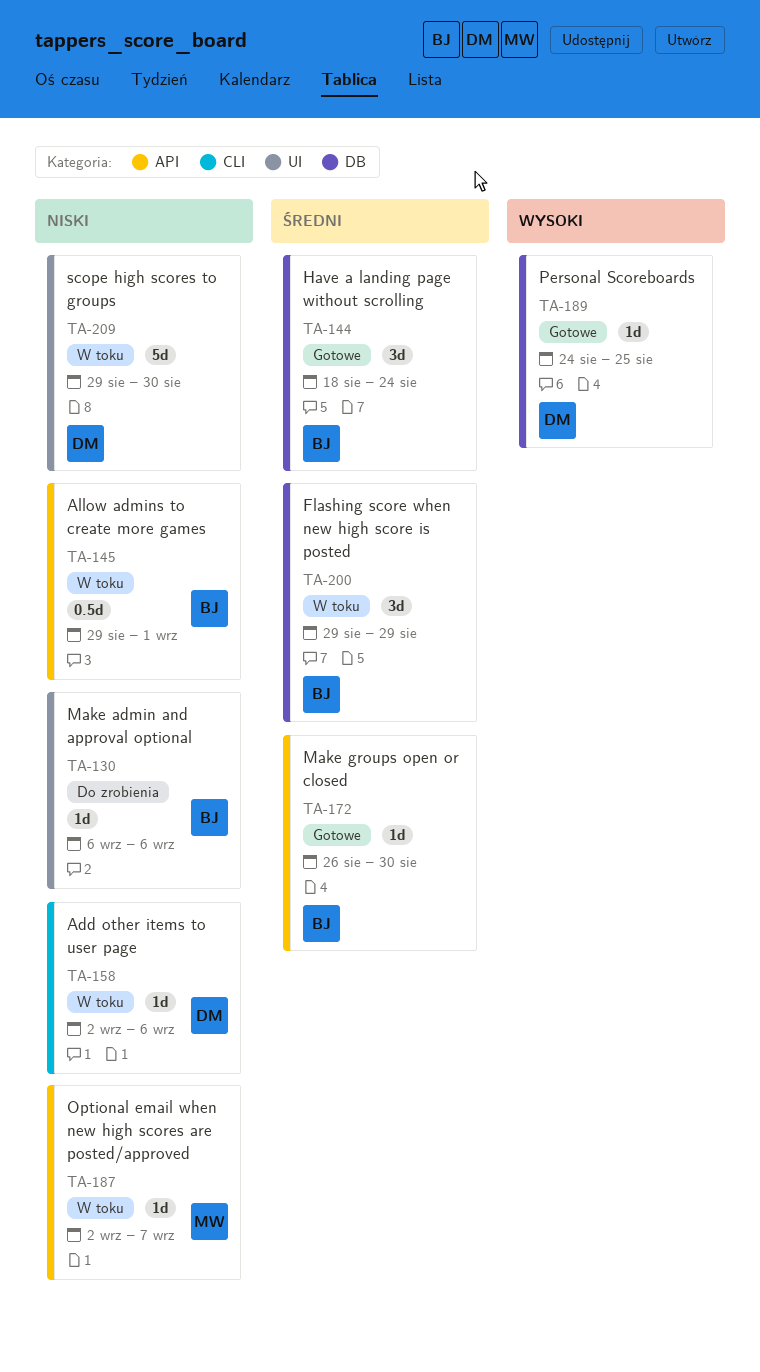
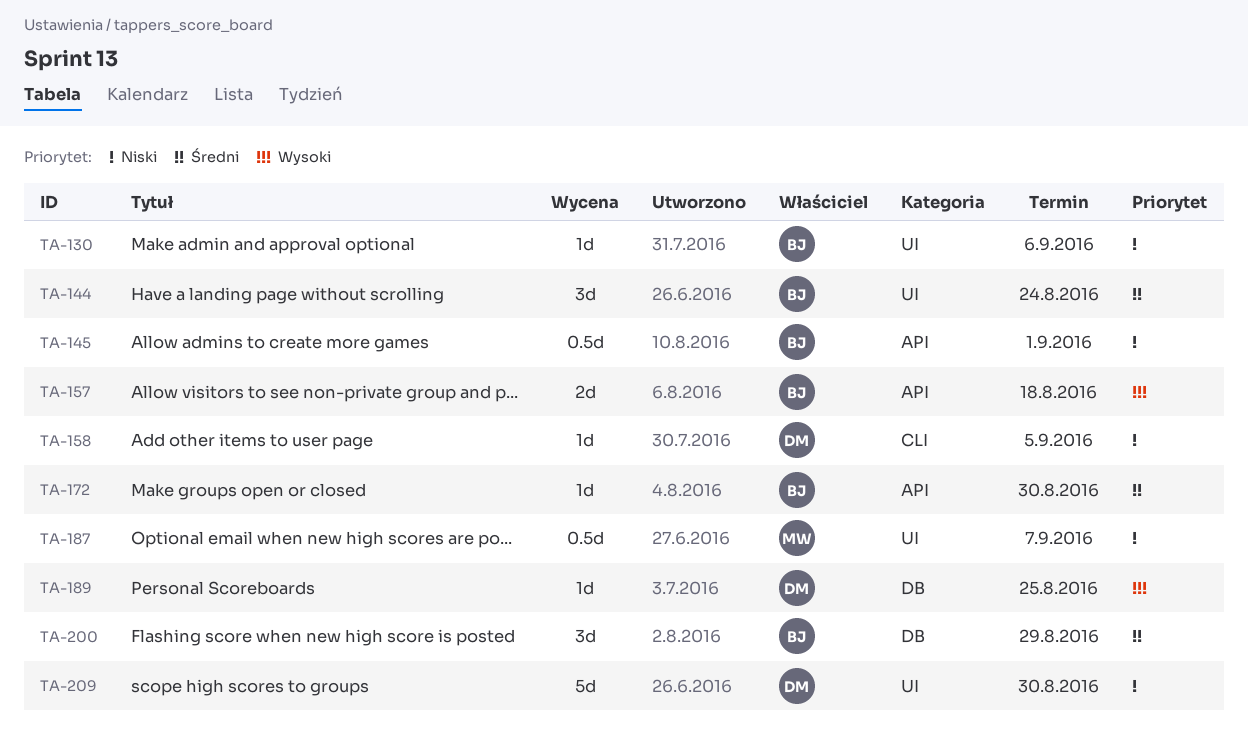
TA-144, label: DB -> UI
TA-157: none -> present
TA-158, due: Sep 6 -> Sep 5
TA-187, label: API -> UI
TA-187, estimate: 1d -> 0.5d

